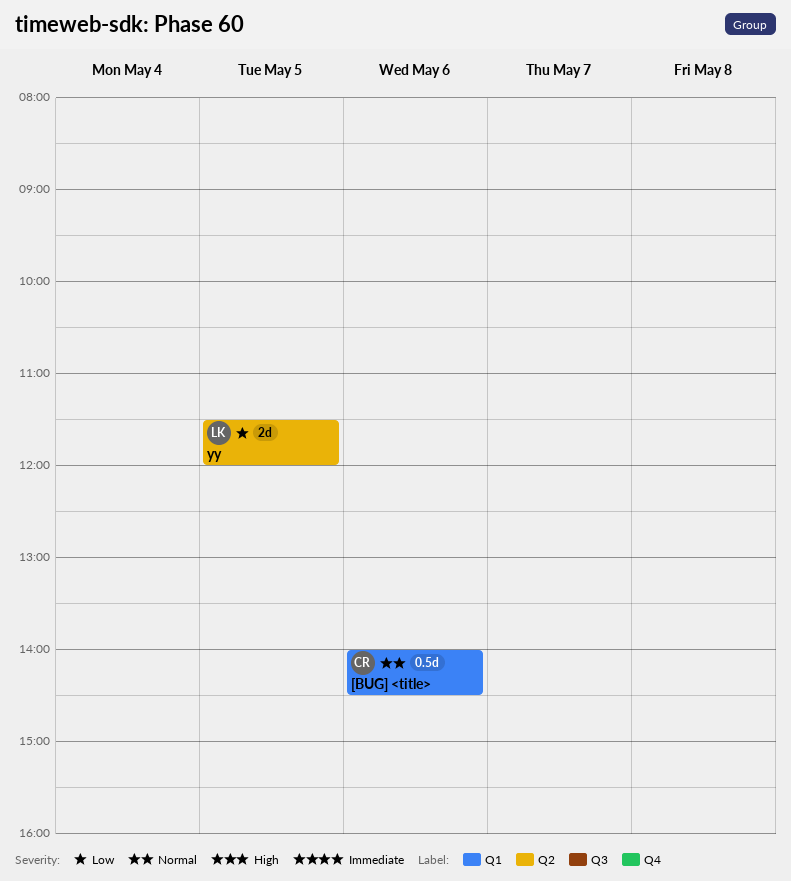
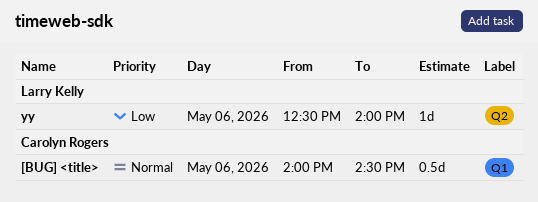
yy, estimate: 2d -> 1d
yy, day: May 5 -> May 6
yy, begins: 11:30 -> 12:30
yy, ends: 12:00 -> 14:00

